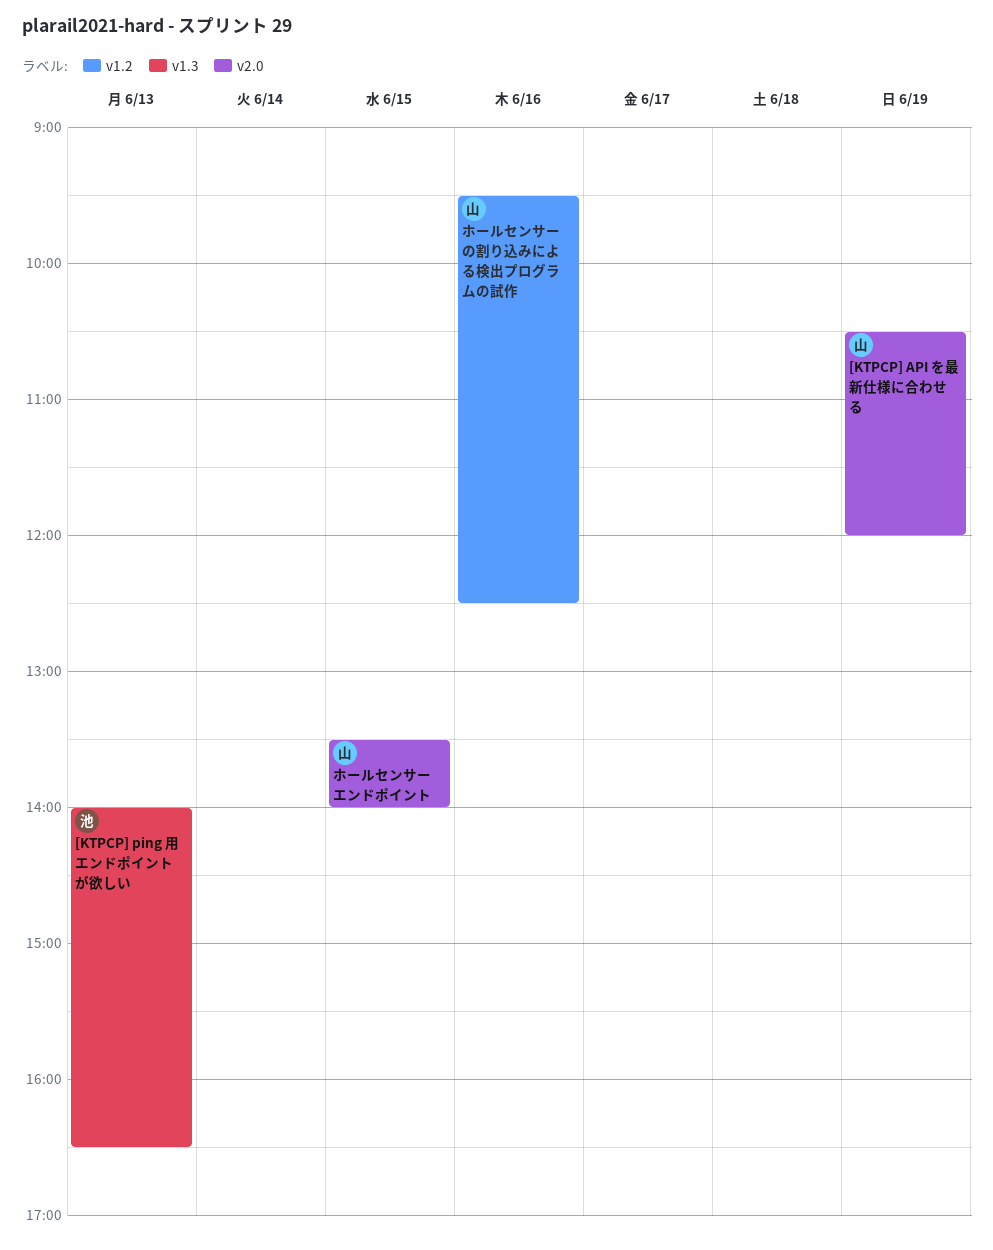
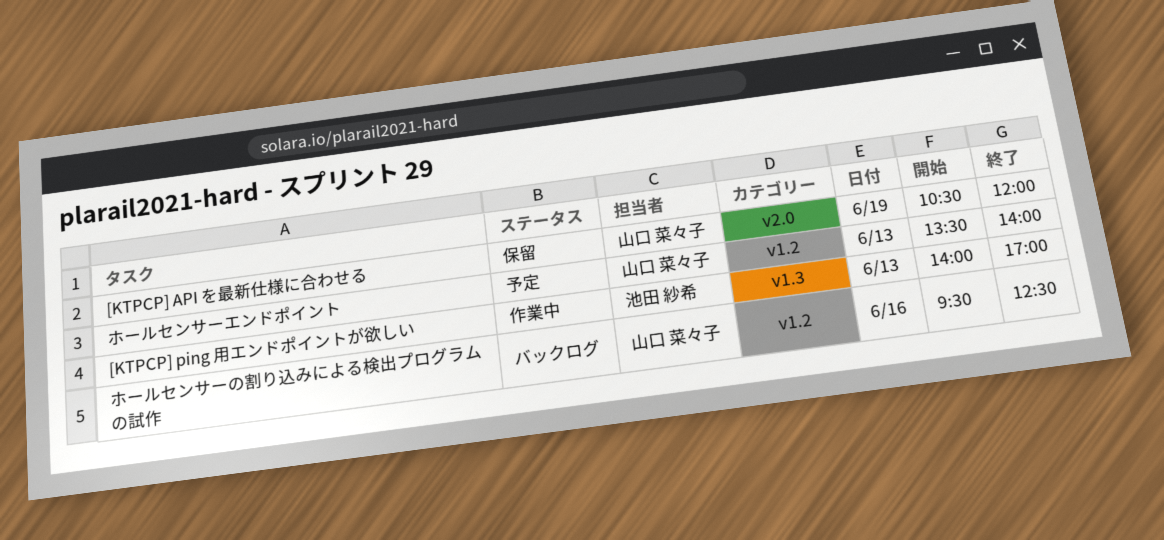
[KTPCP] ping 用エンドポイントが欲しい, ends: 16:30 -> 17:00
ホールセンサーエンドポイント, label: v2.0 -> v1.2
ホールセンサーエンドポイント, day: Jun 15 -> Jun 13

